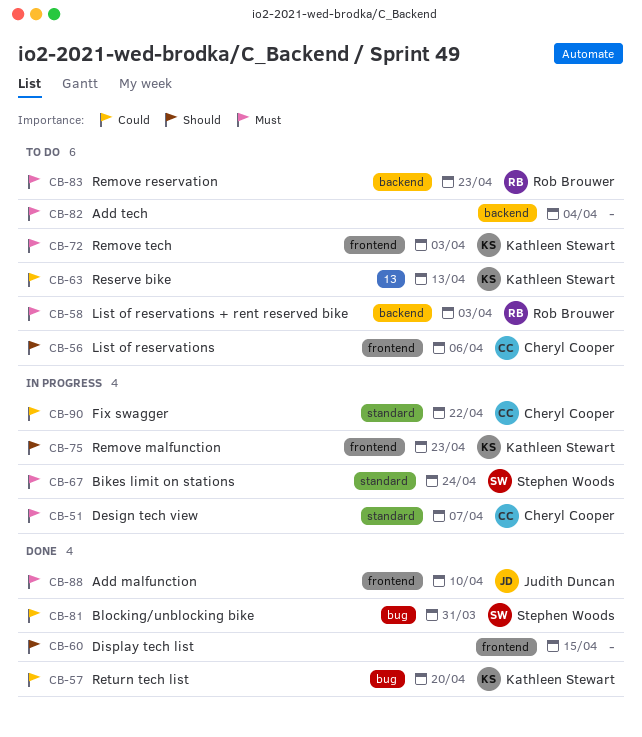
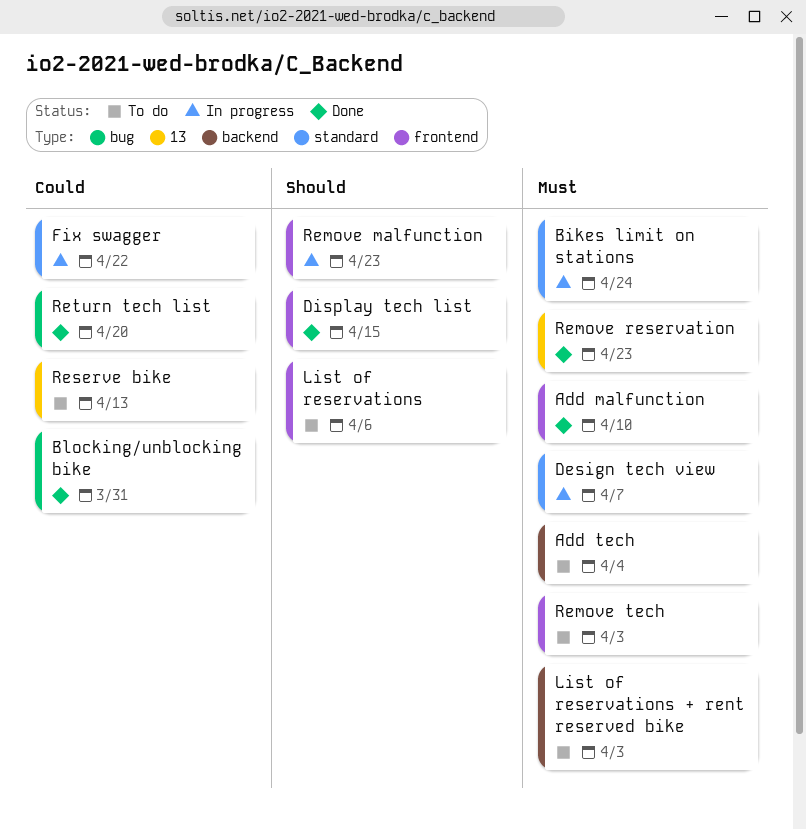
Remove reservation, status: To do -> Done
Remove reservation, label: backend -> 13

